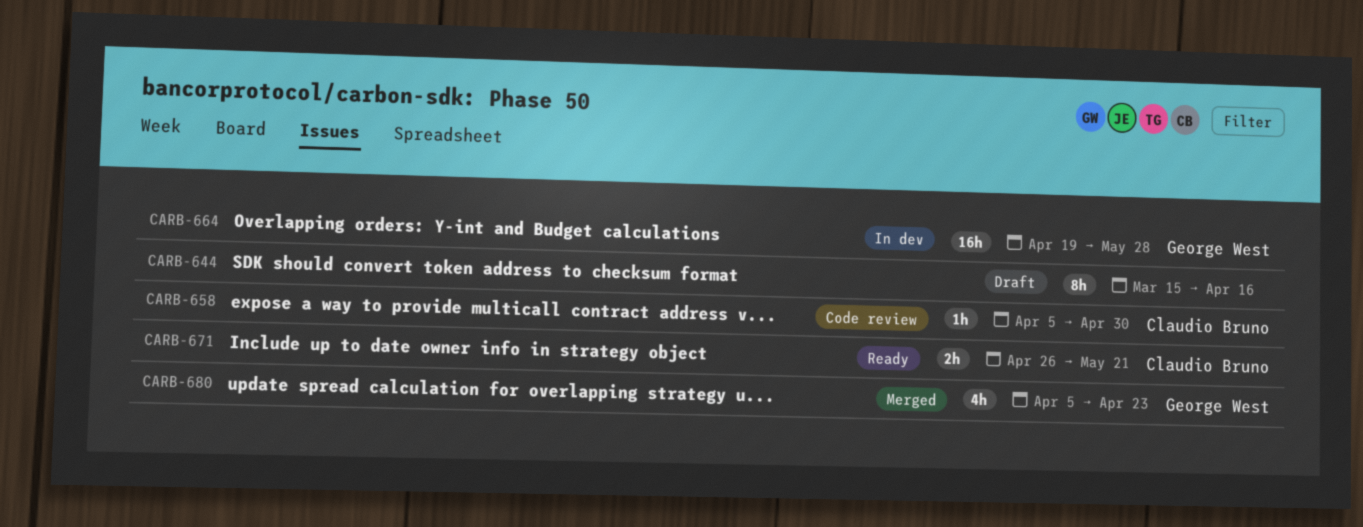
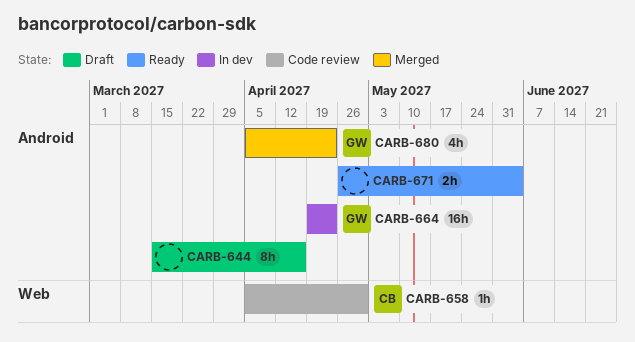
CARB-664, due: May 28 -> Apr 23
CARB-671, owner: Claudio Bruno -> none
CARB-671, due: May 21 -> Jun 4

